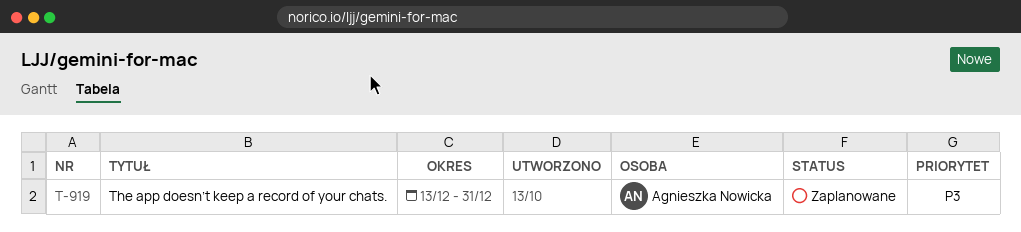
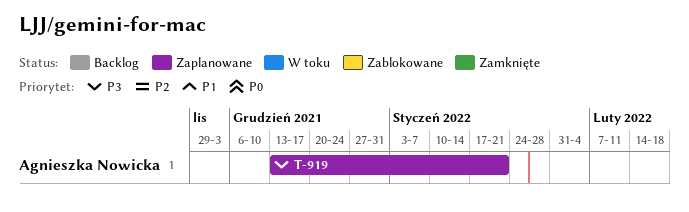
T-919, due: Dec 31 -> Jan 21

